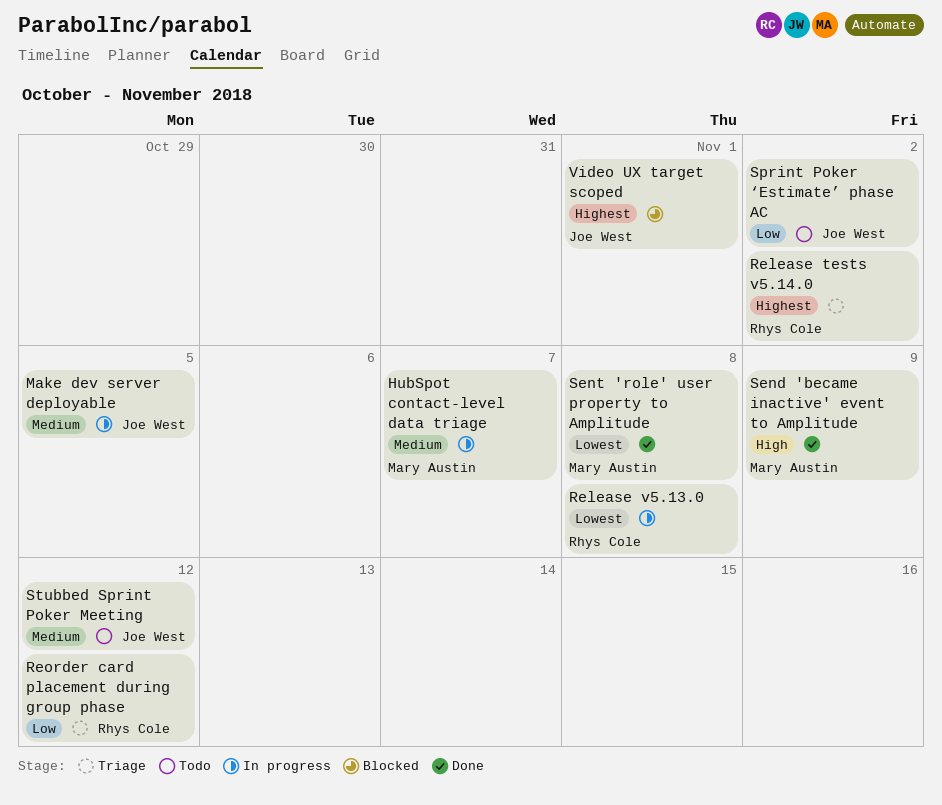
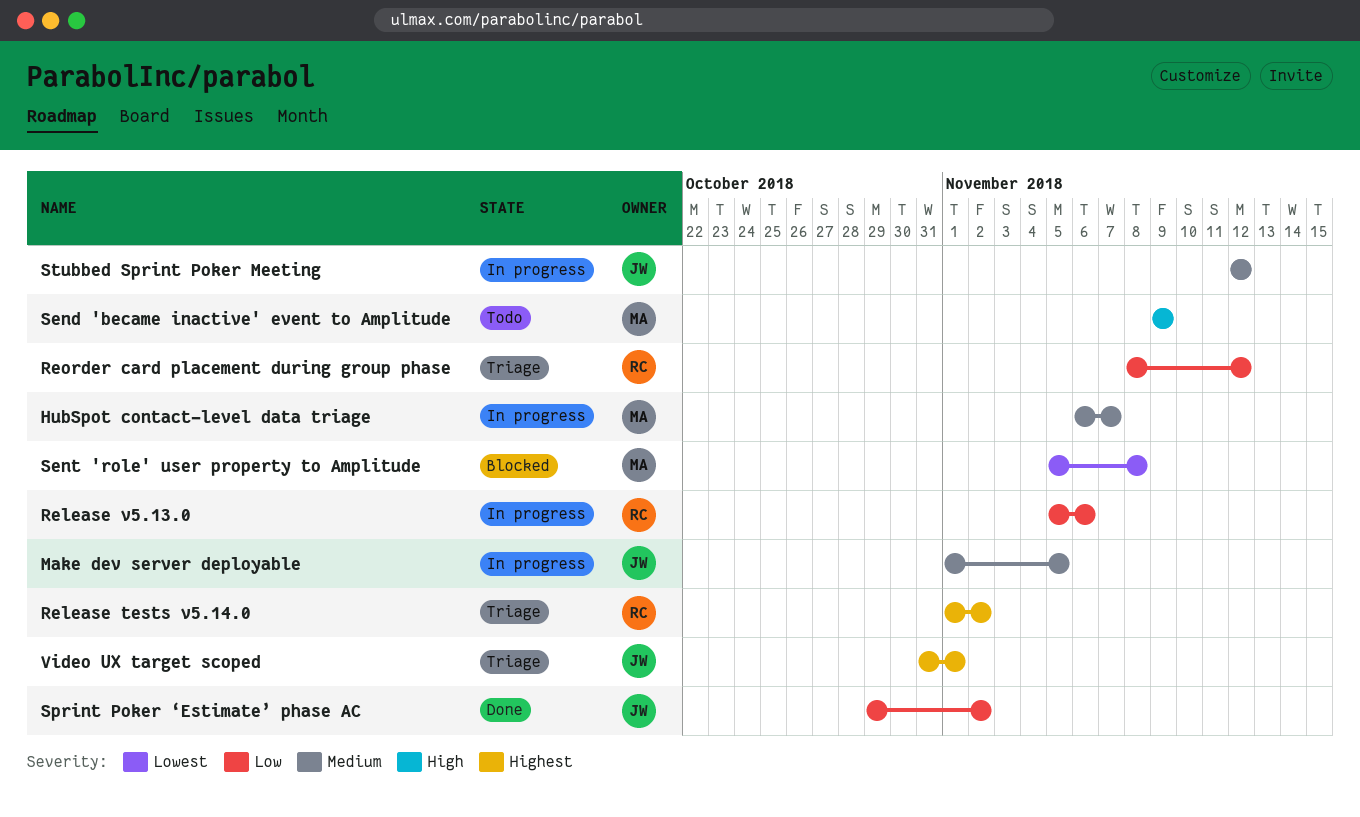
Release v5.13.0, priority: Lowest -> Low
Release v5.13.0, due: Nov 8 -> Nov 6
Send 'became inactive' event to Amplitude, status: Done -> Todo
Sent 'role' user property to Amplitude, status: Done -> Blocked
Sprint Poker ‘Estimate’ phase AC, status: Todo -> Done
Stubbed Sprint Poker Meeting, status: Todo -> In progress
Video UX target scoped, status: Blocked -> Triage

